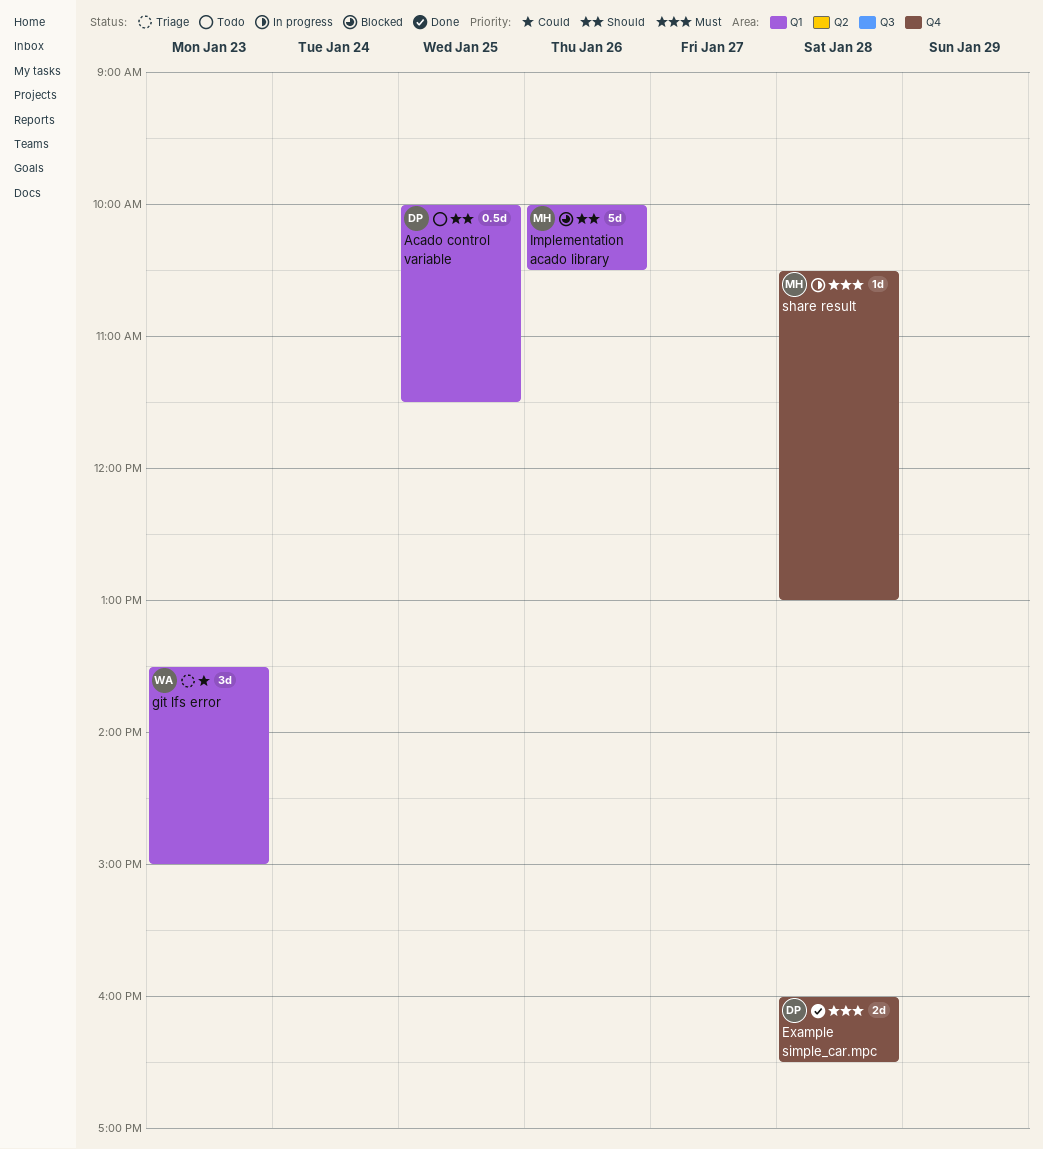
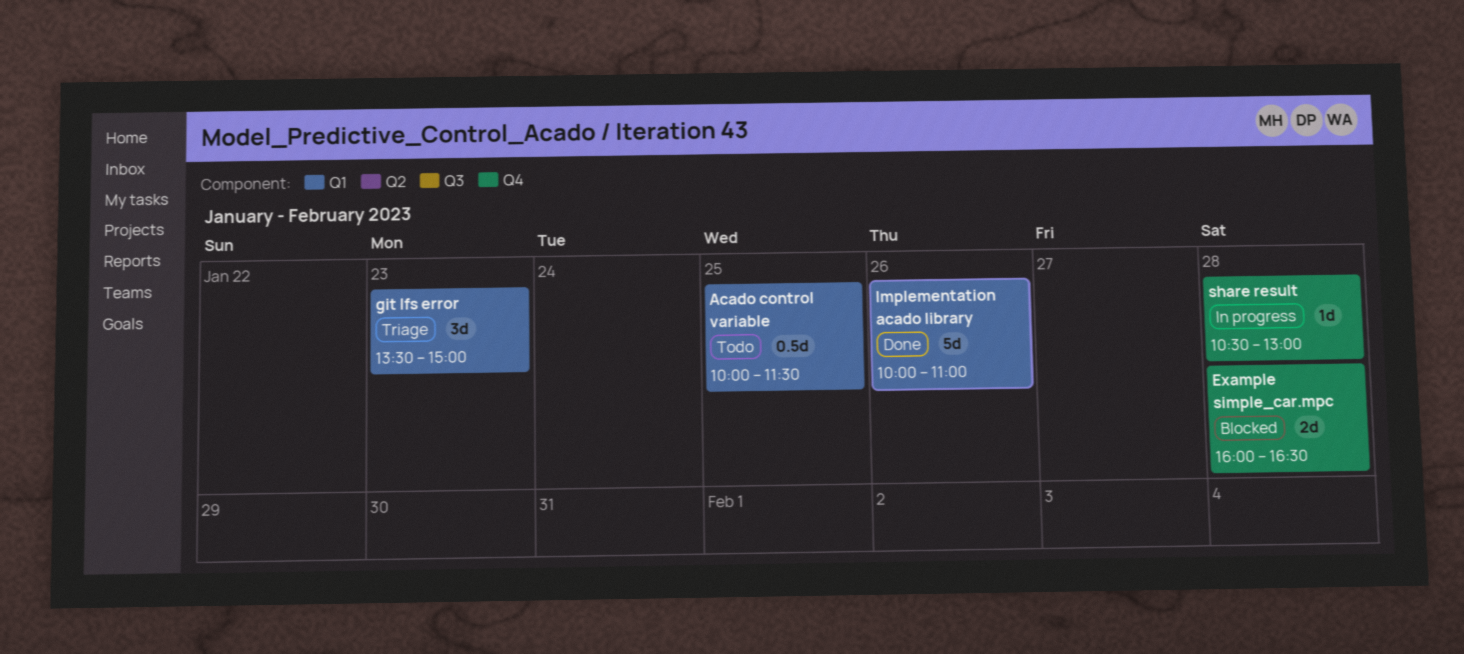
Example simple_car.mpc, status: Done -> Blocked
Implementation acado library, status: Blocked -> Done
Implementation acado library, ends: 10:30 -> 11:00

